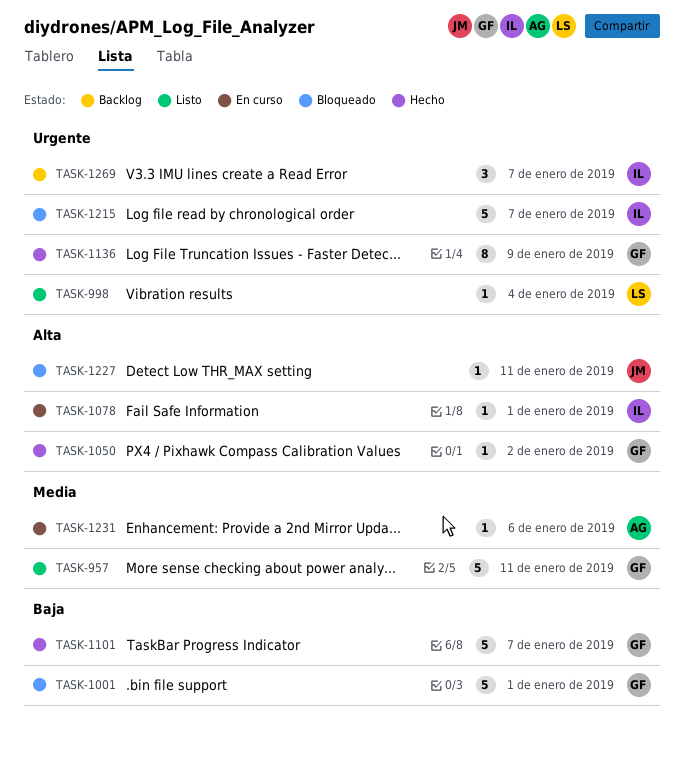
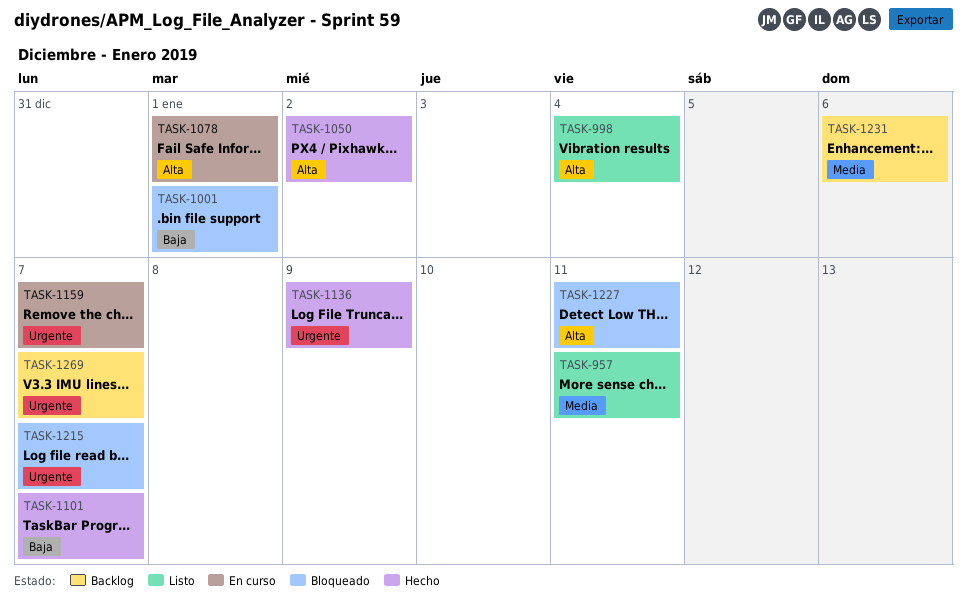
TASK-998, priority: Urgente -> Alta
TASK-1159: none -> present
TASK-1231, status: En curso -> Backlog

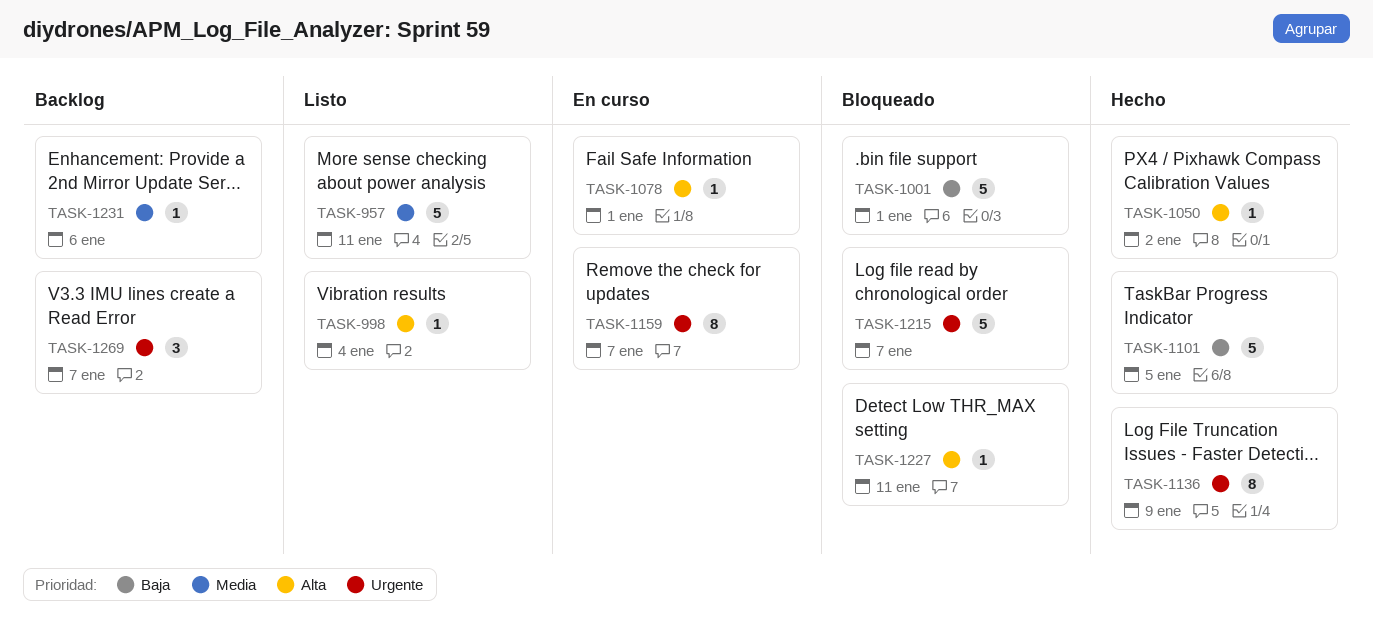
TASK-1101, due: Jan 7 -> Jan 5

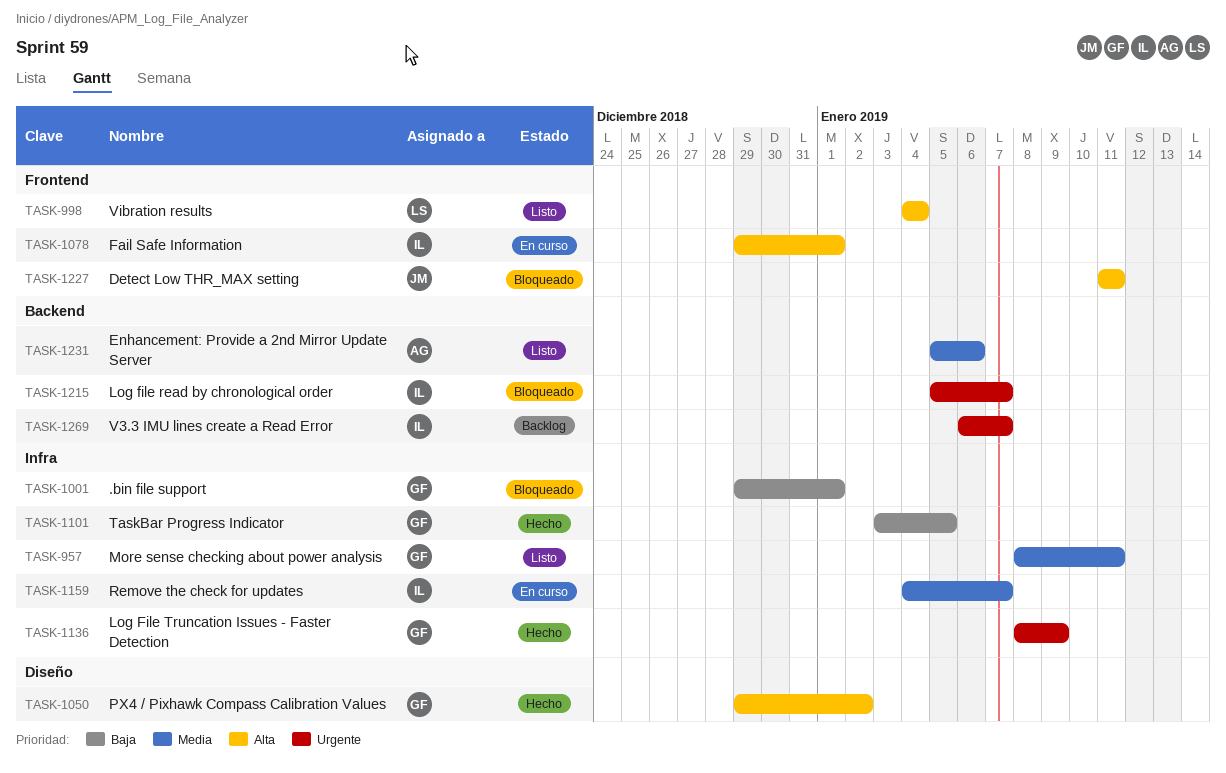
TASK-1159, priority: Urgente -> Media
TASK-1231, status: Backlog -> Listo

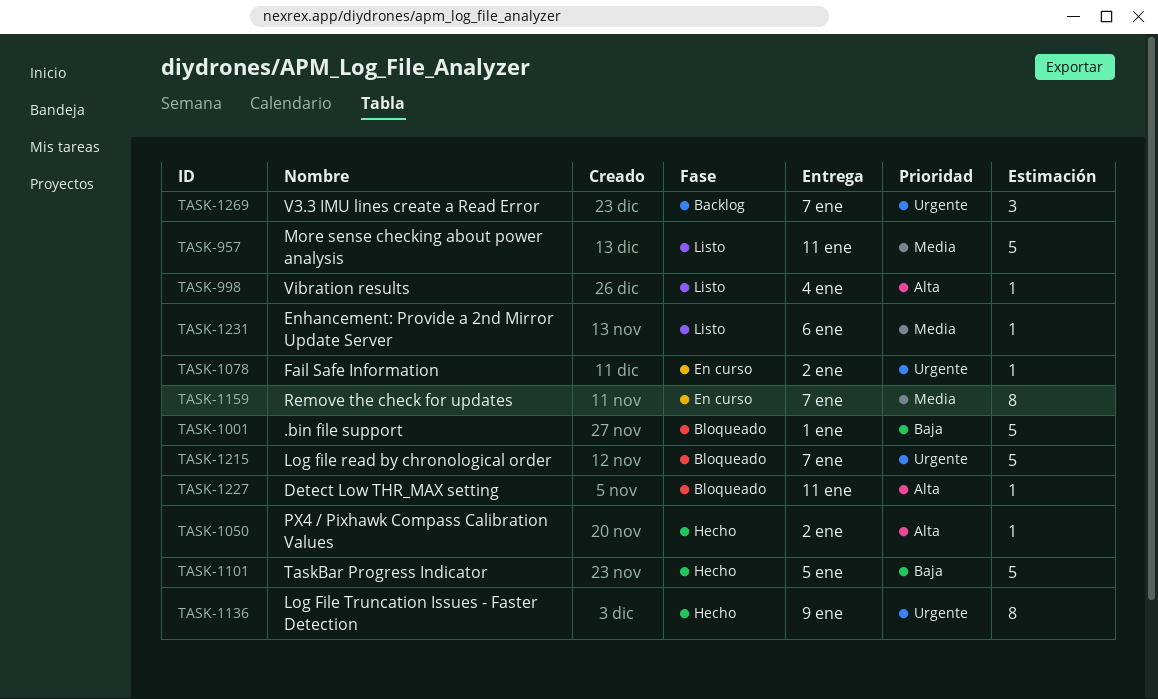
TASK-1078, priority: Alta -> Urgente
TASK-1078, due: Jan 1 -> Jan 2

